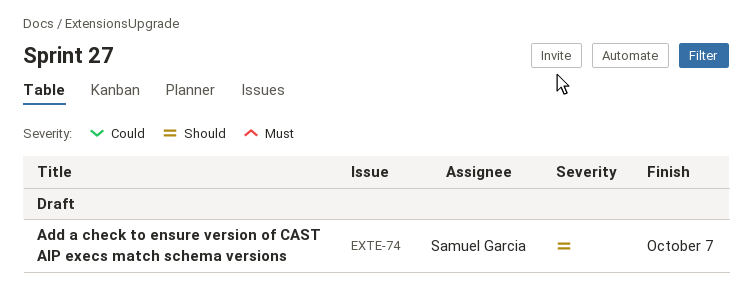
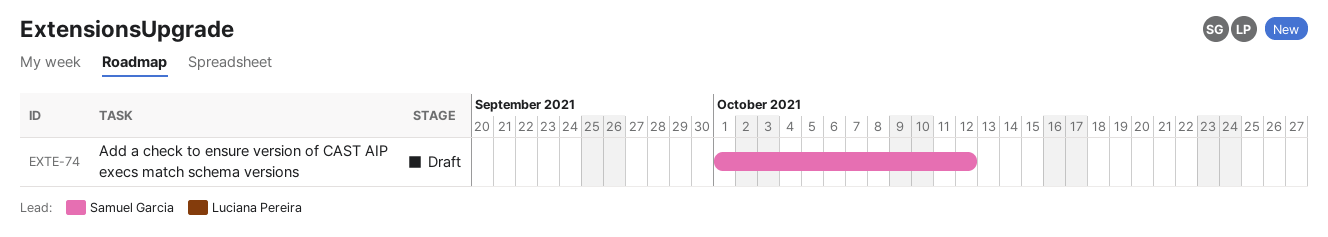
EXTE-74, due: Oct 7 -> Oct 12

